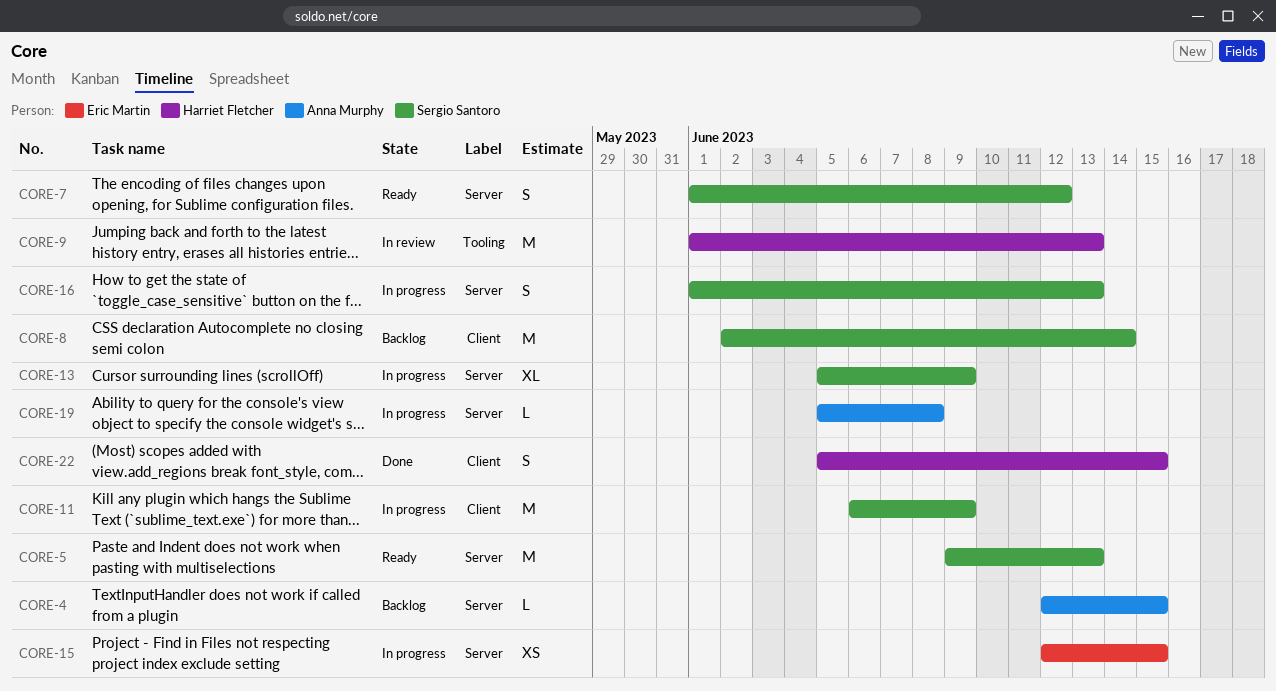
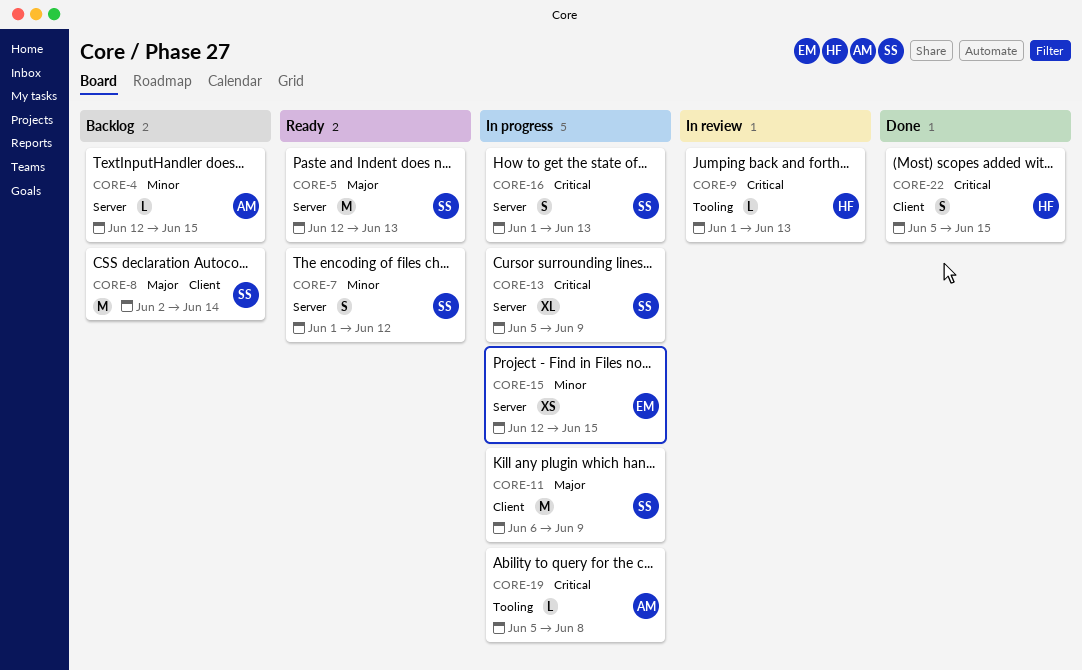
CORE-5, start: Jun 9 -> Jun 12
CORE-9, estimate: M -> L
CORE-19, label: Server -> Tooling

